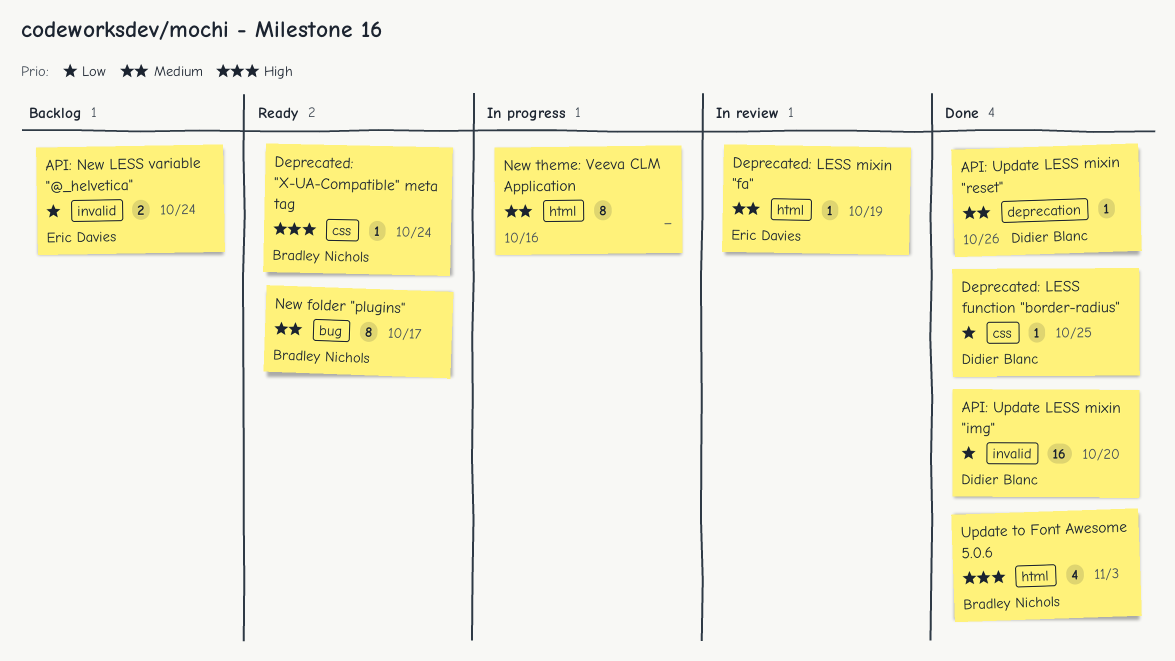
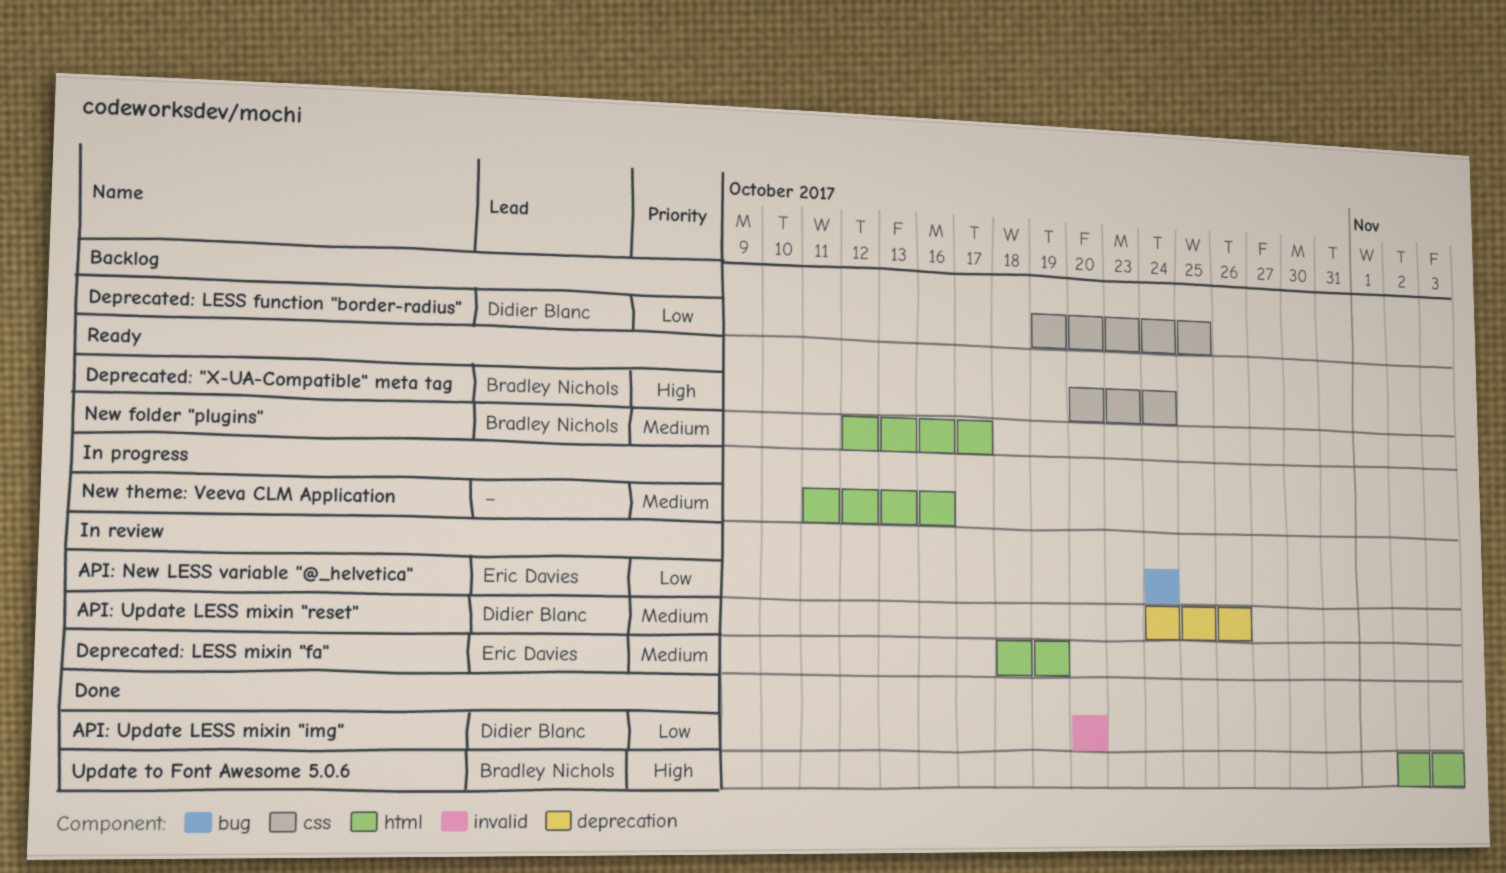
API: New LESS variable "@_helvetica", status: Backlog -> In review
API: New LESS variable "@_helvetica", label: invalid -> bug
API: Update LESS mixin "reset", status: Done -> In review
Deprecated: LESS function "border-radius", status: Done -> Backlog
New folder "plugins", label: bug -> html

